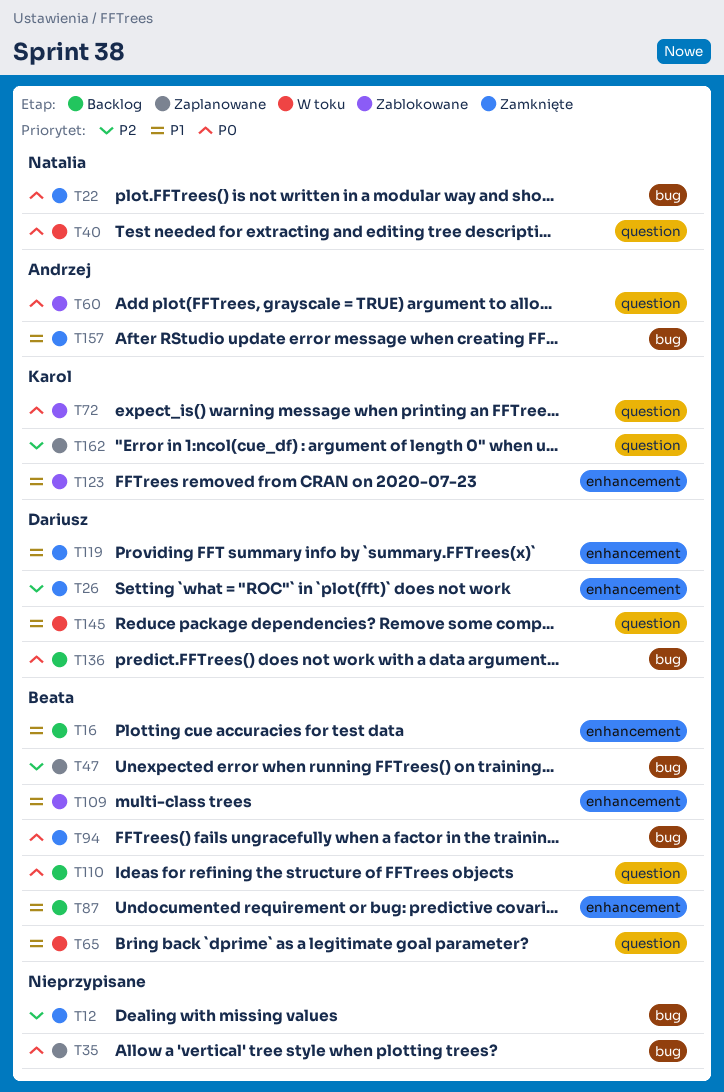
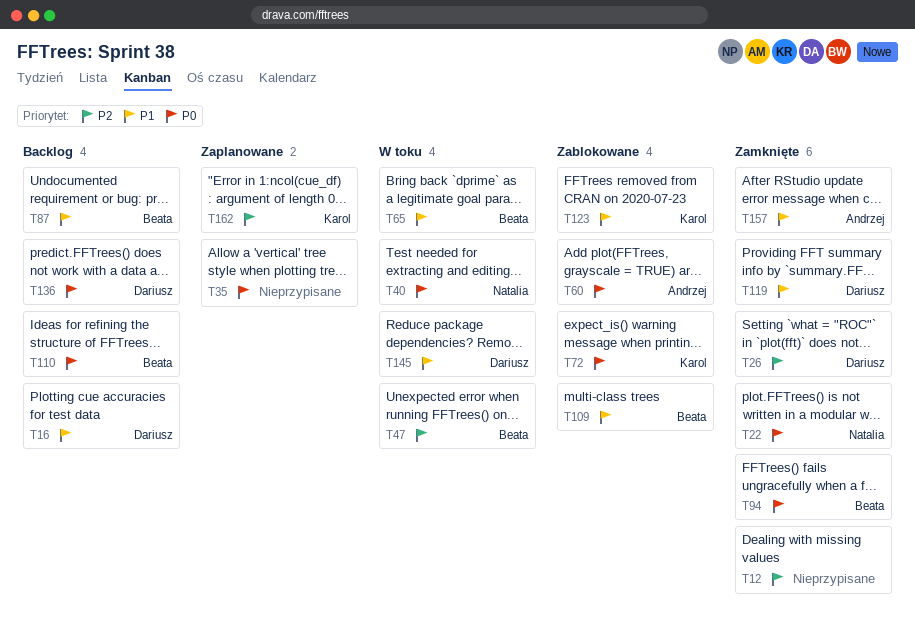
T16, owner: Beata -> Dariusz
T47, status: Zaplanowane -> W toku

